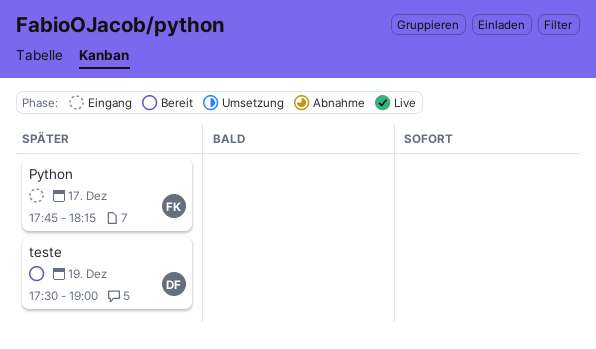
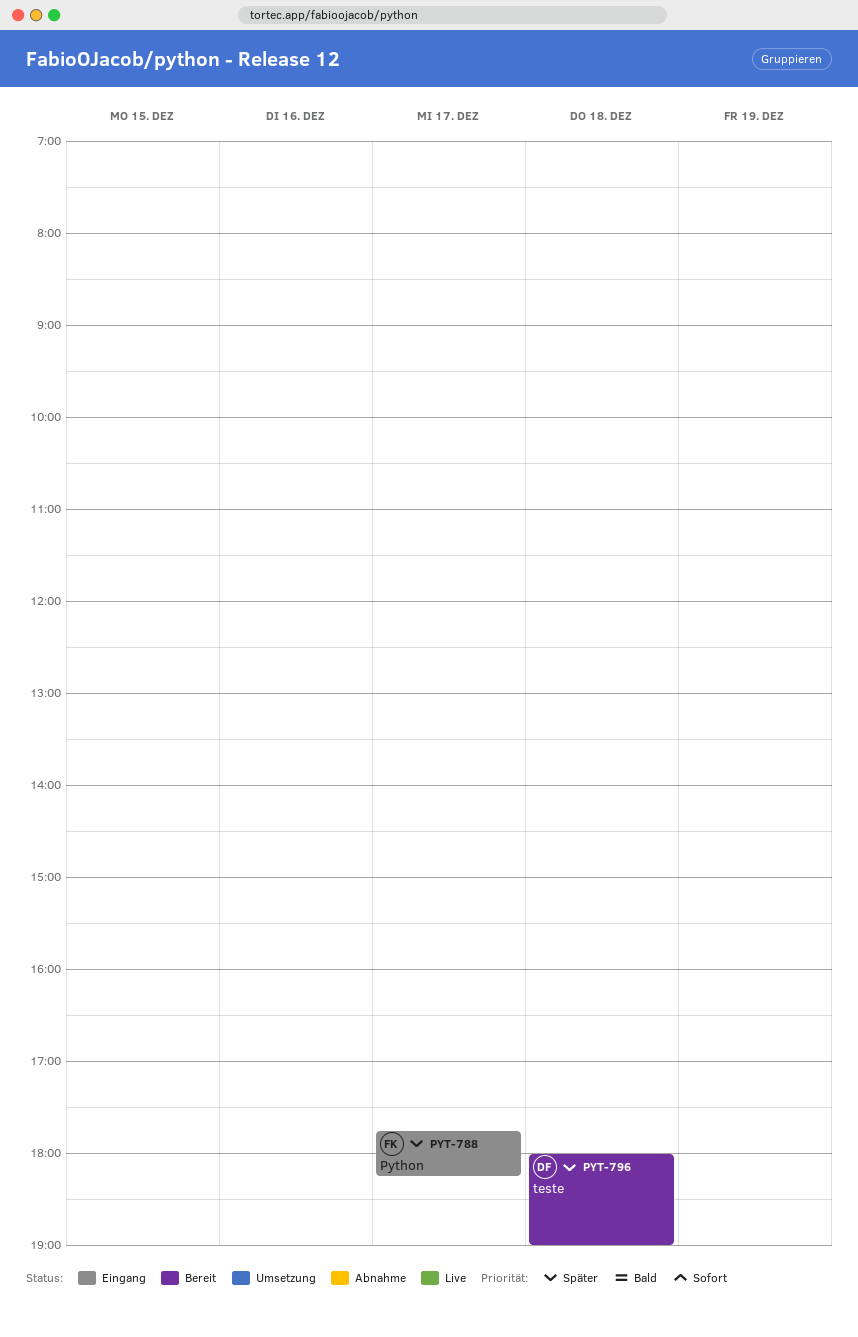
teste, day: Dec 19 -> Dec 18
teste, begins: 17:30 -> 18:00

